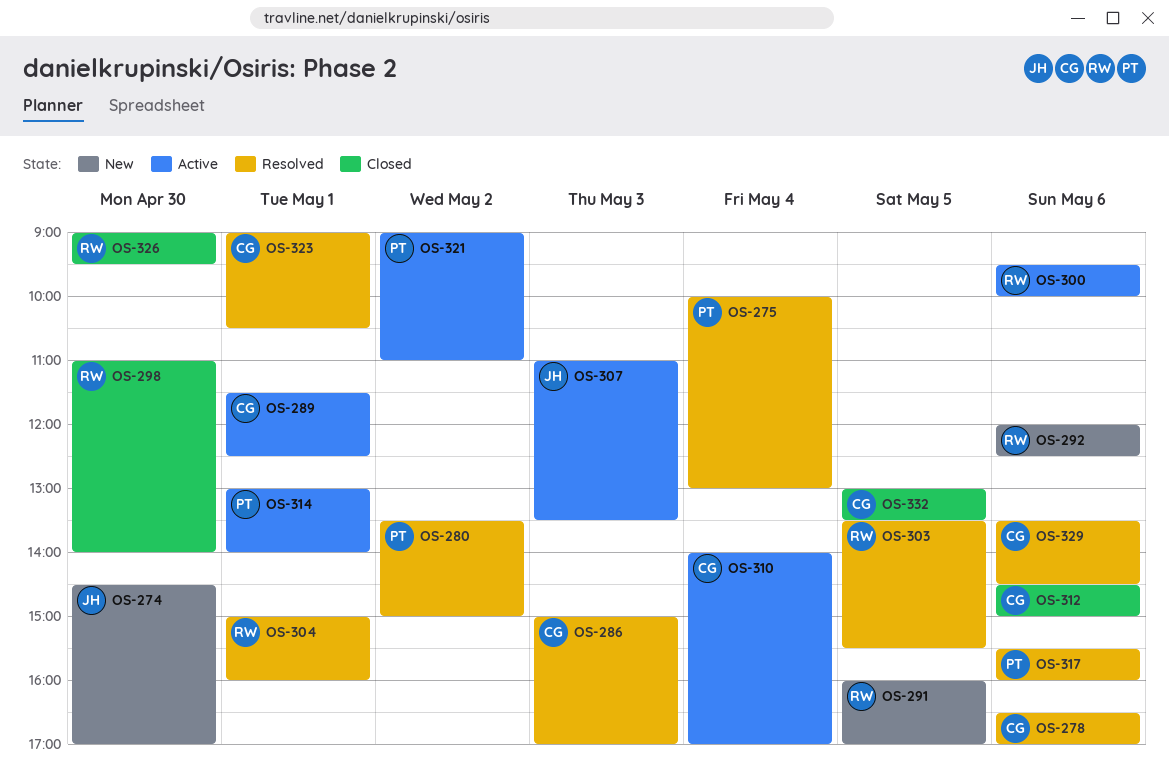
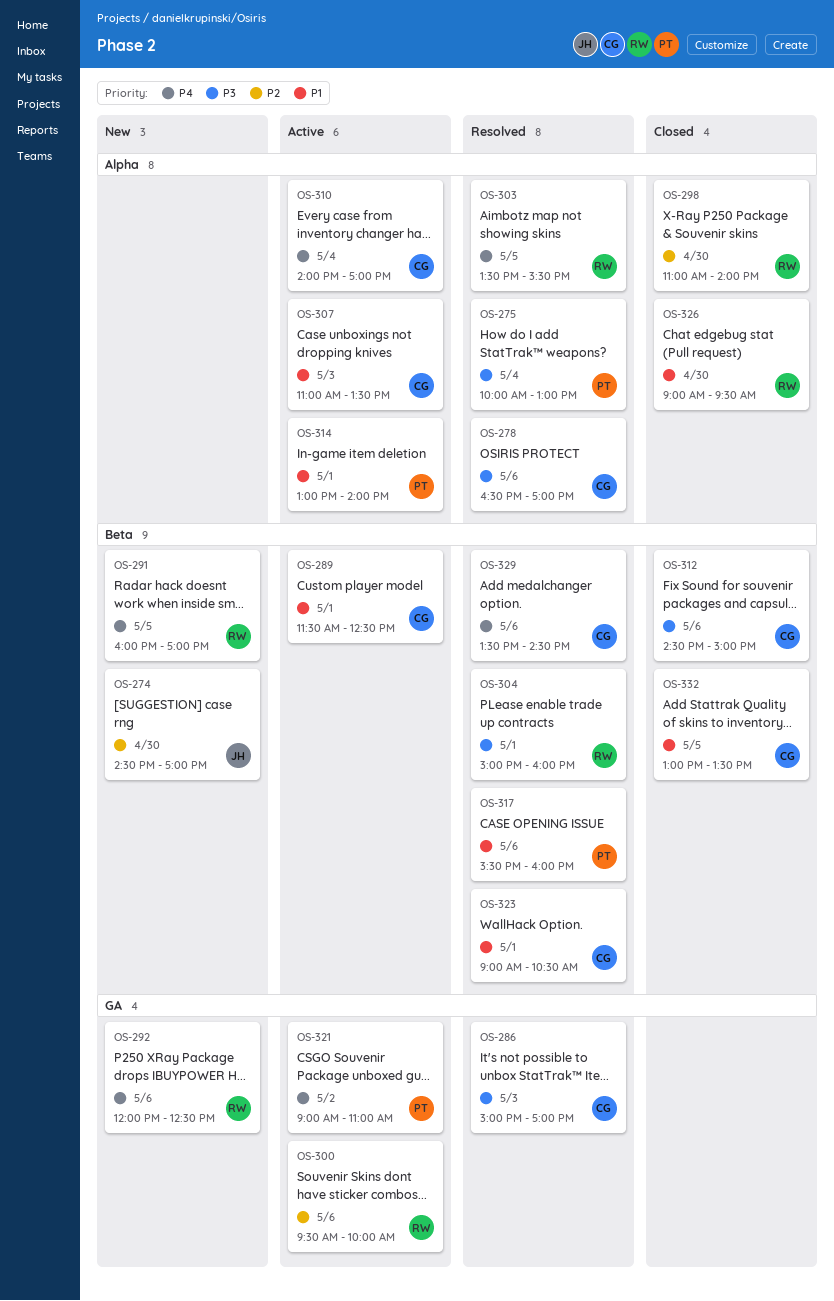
OS-280: present -> none
OS-307, owner: JH -> CG

